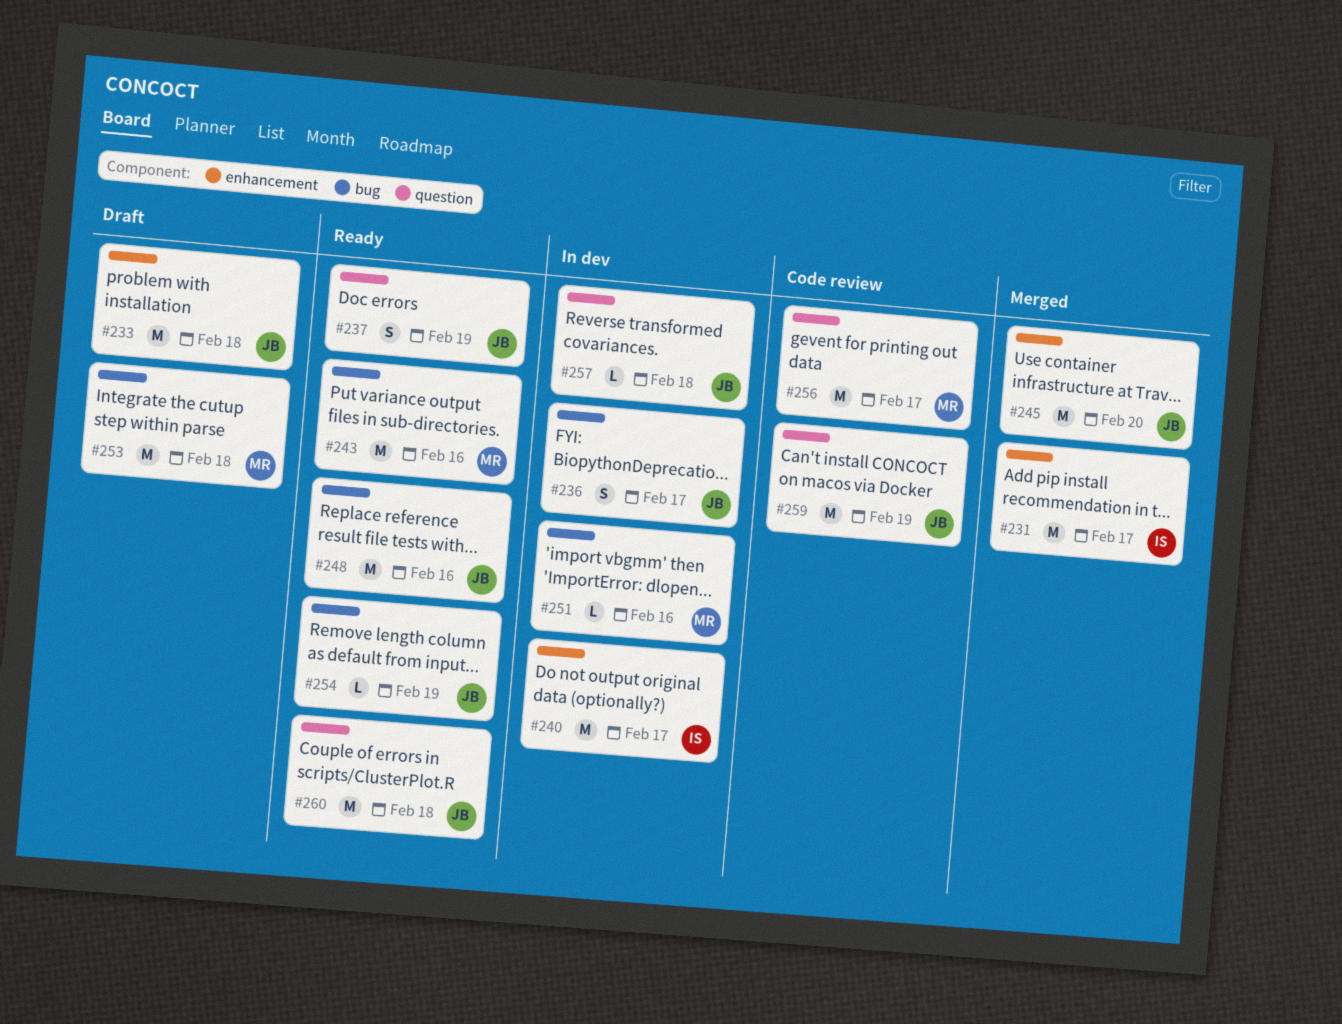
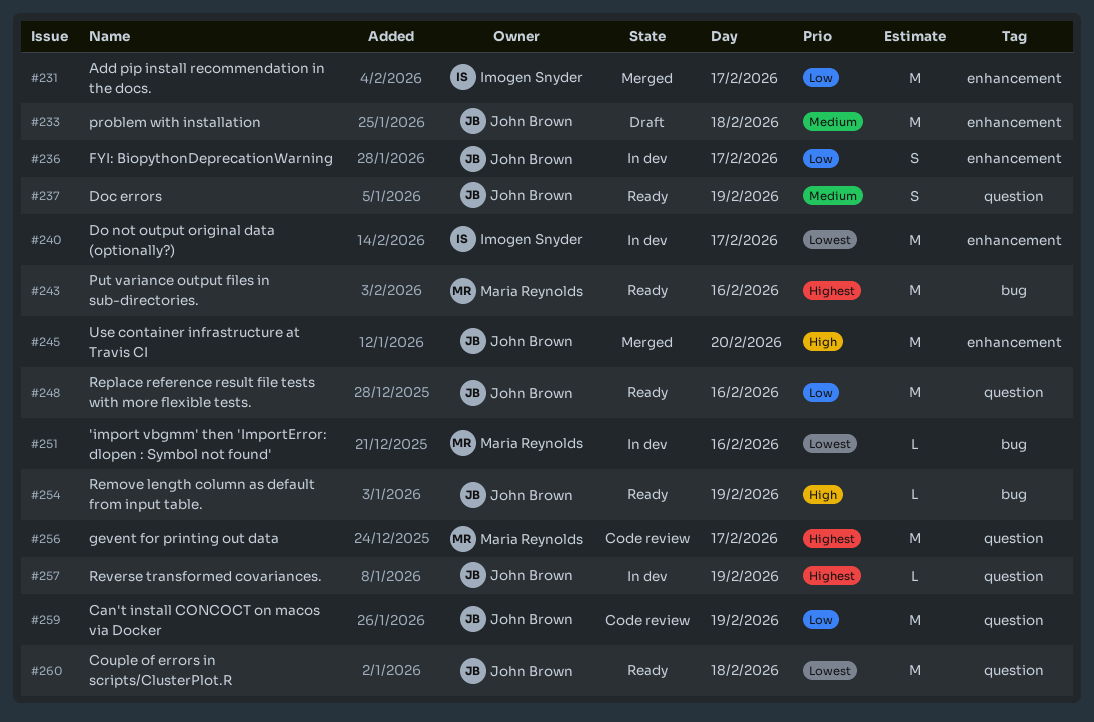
#236, label: bug -> enhancement
#248, label: bug -> question
#253: present -> none
#257, day: Feb 18 -> Feb 19

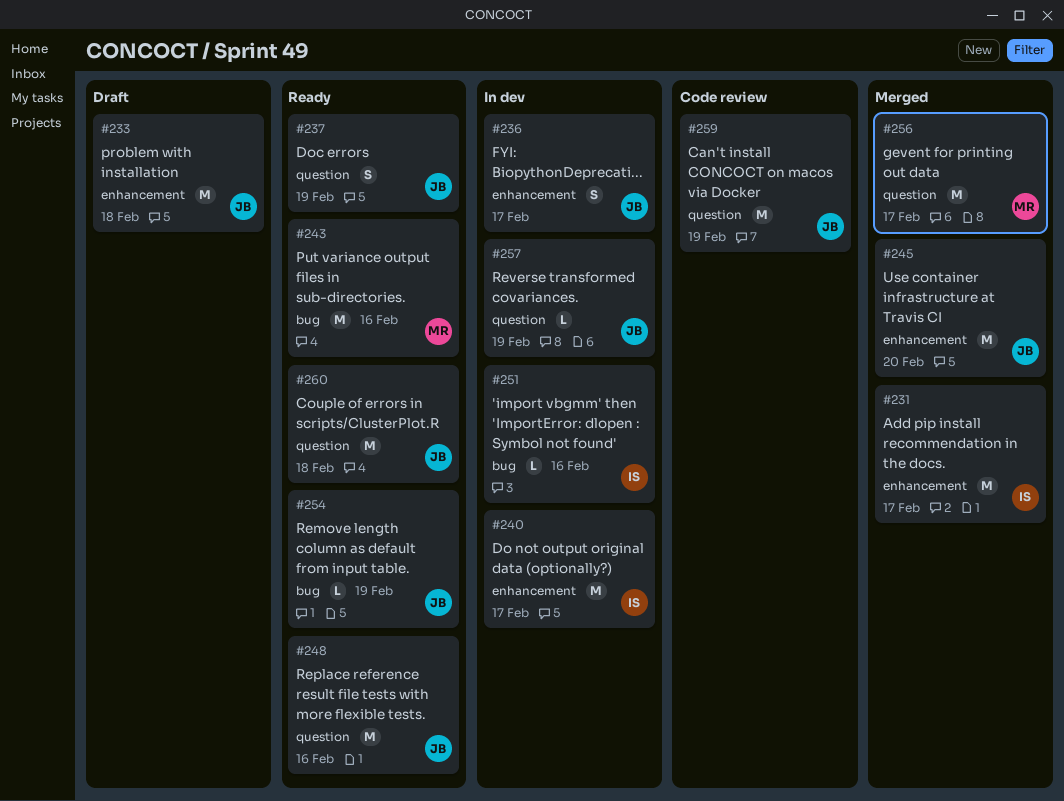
#251, owner: Maria Reynolds -> Imogen Snyder
#256, status: Code review -> Merged

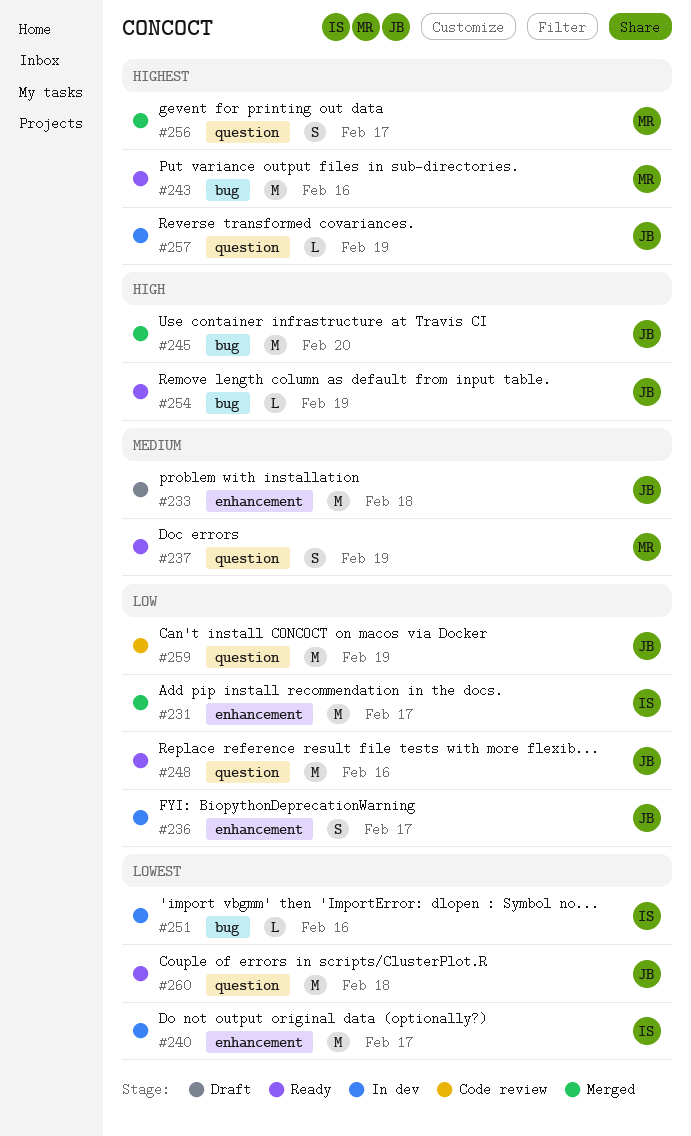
#237, owner: JB -> MR
#245, label: enhancement -> bug
#256, estimate: M -> S

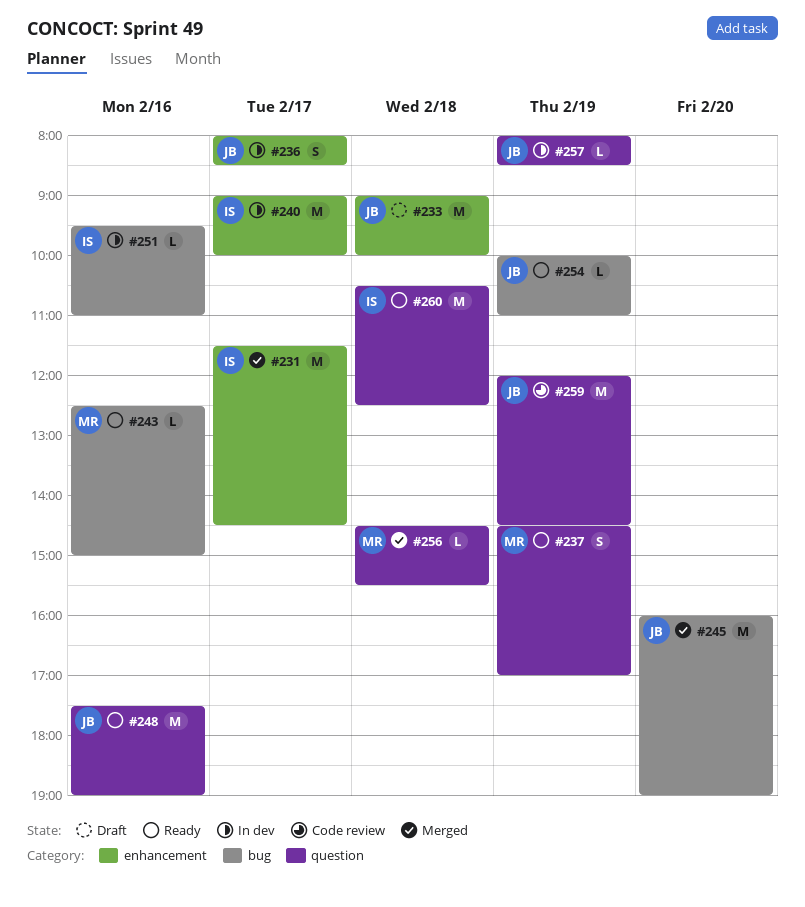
#243, estimate: M -> L
#256, estimate: S -> L
#256, day: Feb 17 -> Feb 18
#260, owner: JB -> IS

